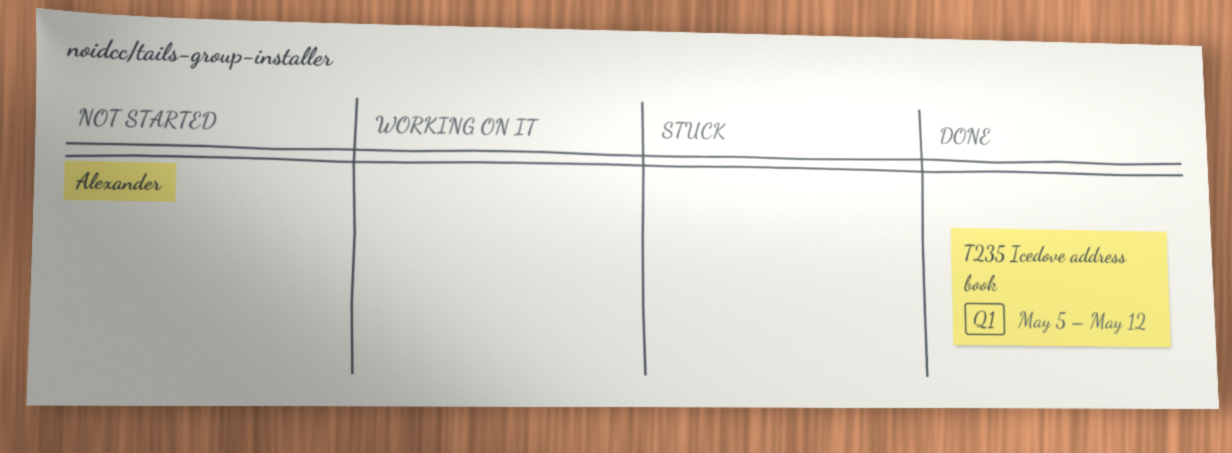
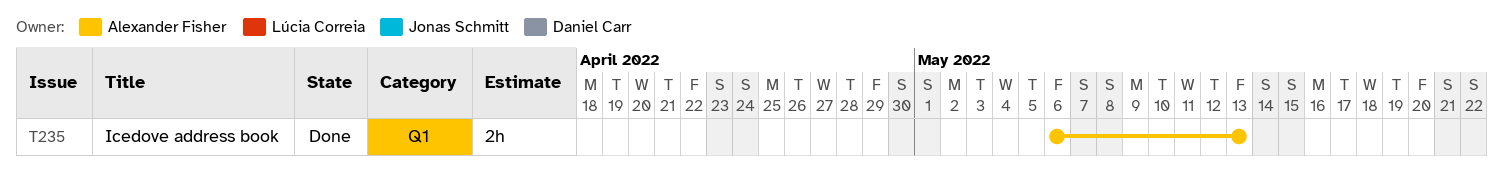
T235, start: May 5 -> May 6
T235, due: May 12 -> May 13

